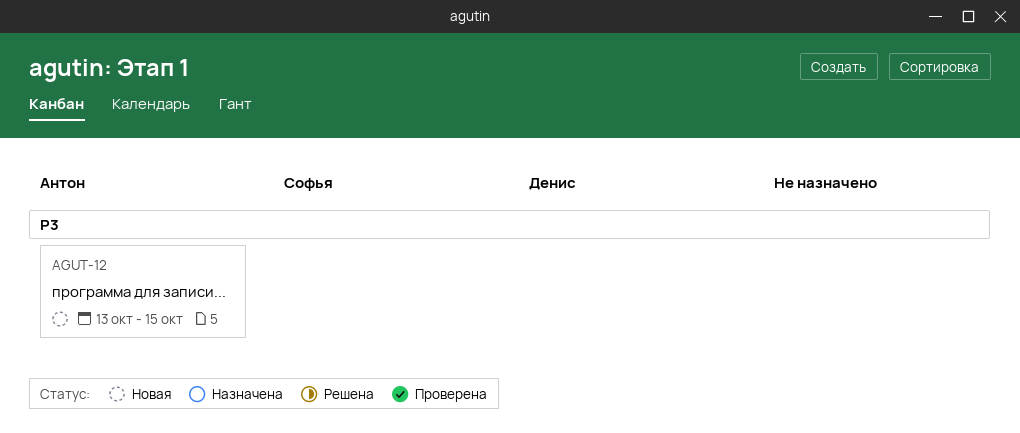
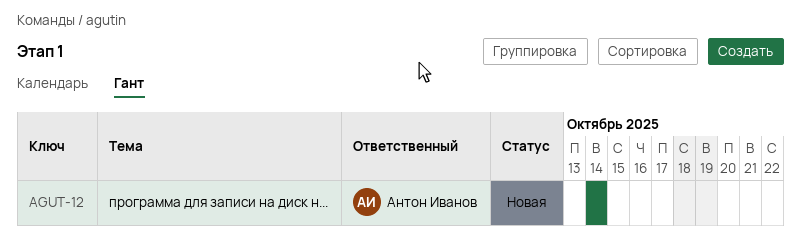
AGUT-12, start: Oct 13 -> Oct 14
AGUT-12, due: Oct 15 -> Oct 14

